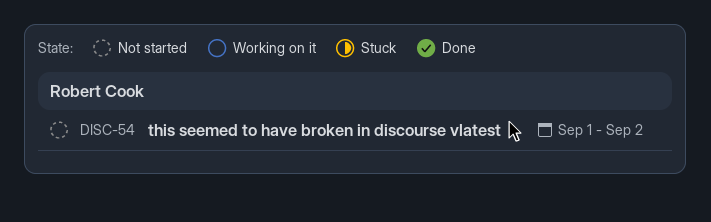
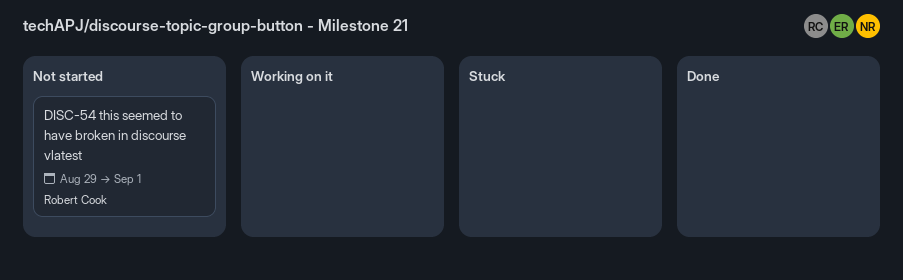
DISC-54, start: Sep 1 -> Aug 29
DISC-54, due: Sep 2 -> Sep 1

